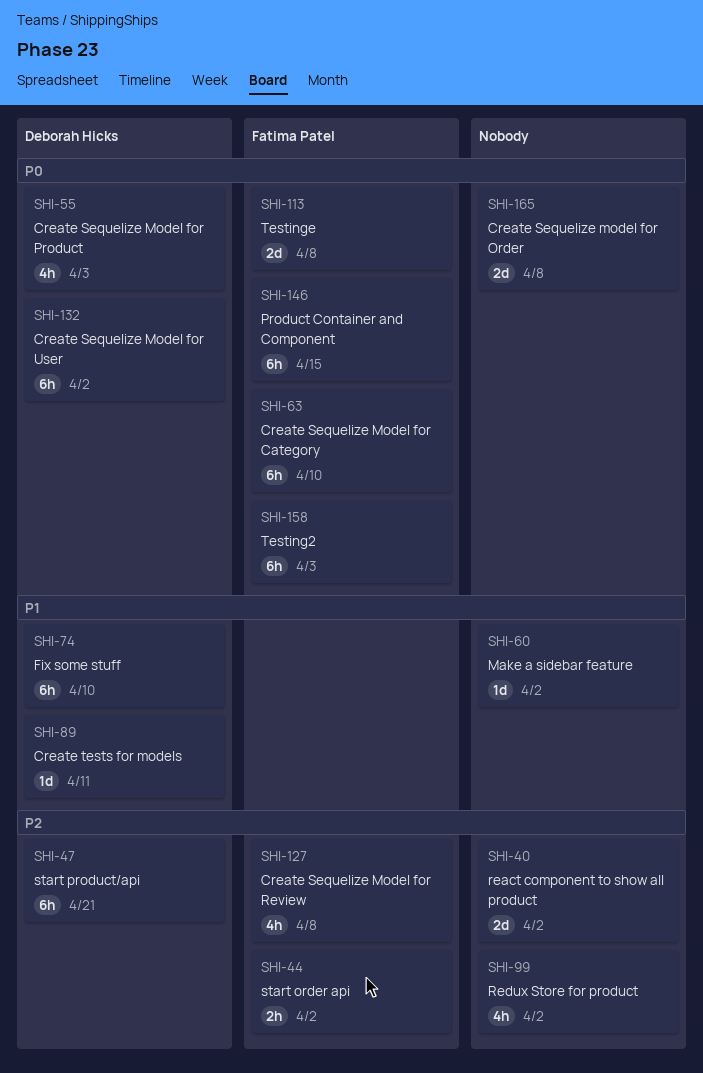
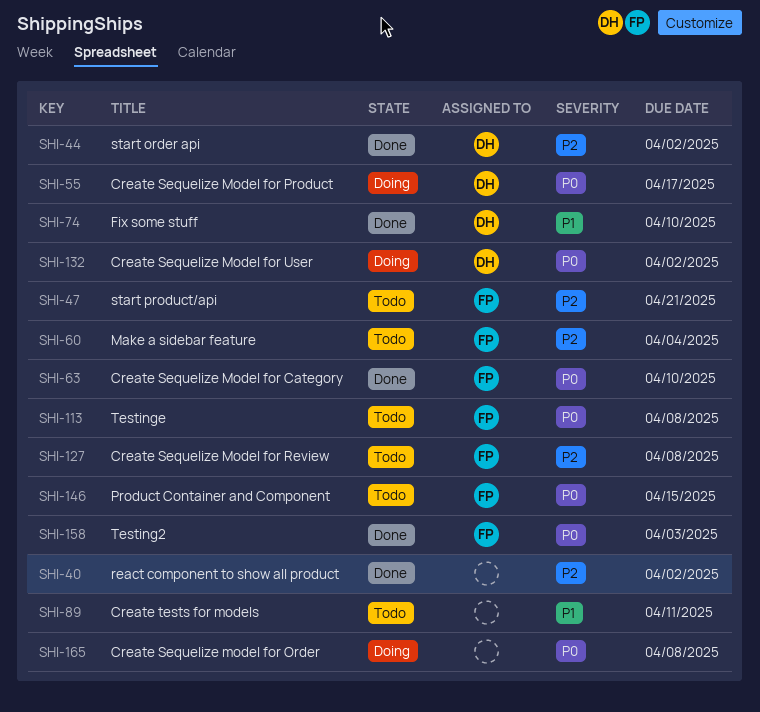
SHI-44, owner: Fatima Patel -> Deborah Hicks
SHI-47, owner: Deborah Hicks -> Fatima Patel
SHI-55, due: Apr 3 -> Apr 17
SHI-60, owner: none -> Fatima Patel
SHI-60, priority: P1 -> P2
SHI-60, due: Apr 2 -> Apr 4
SHI-89, owner: Deborah Hicks -> none
SHI-99: present -> none

